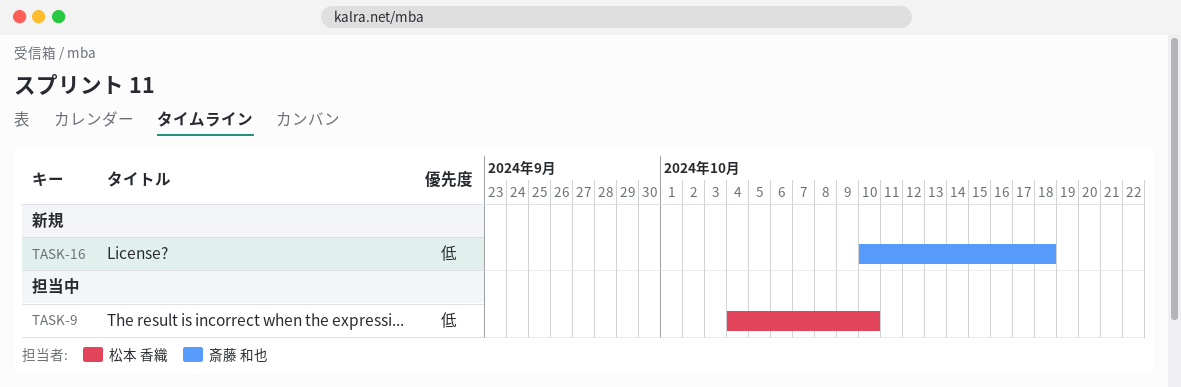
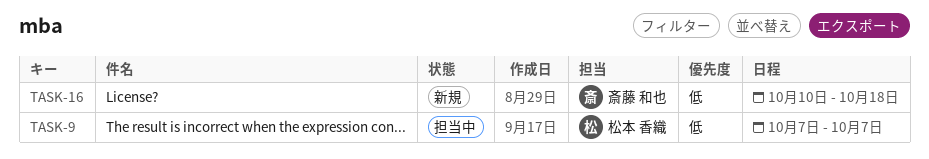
TASK-9, start: Oct 4 -> Oct 7
TASK-9, due: Oct 10 -> Oct 7

